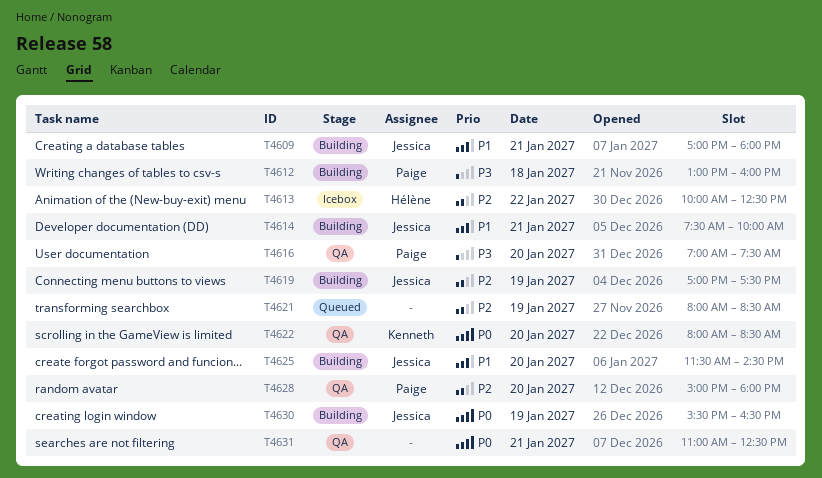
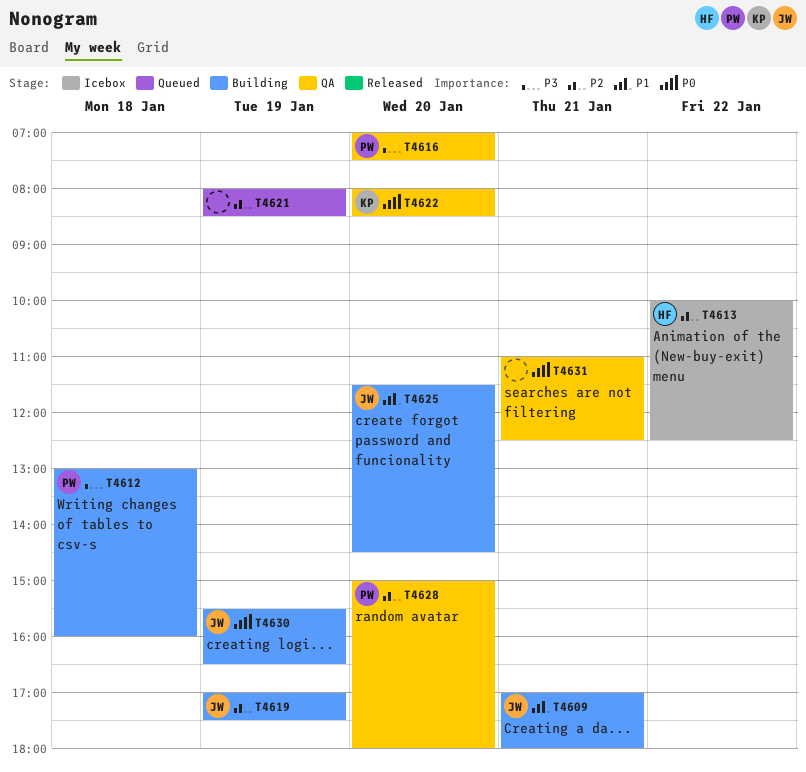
T4614: present -> none

